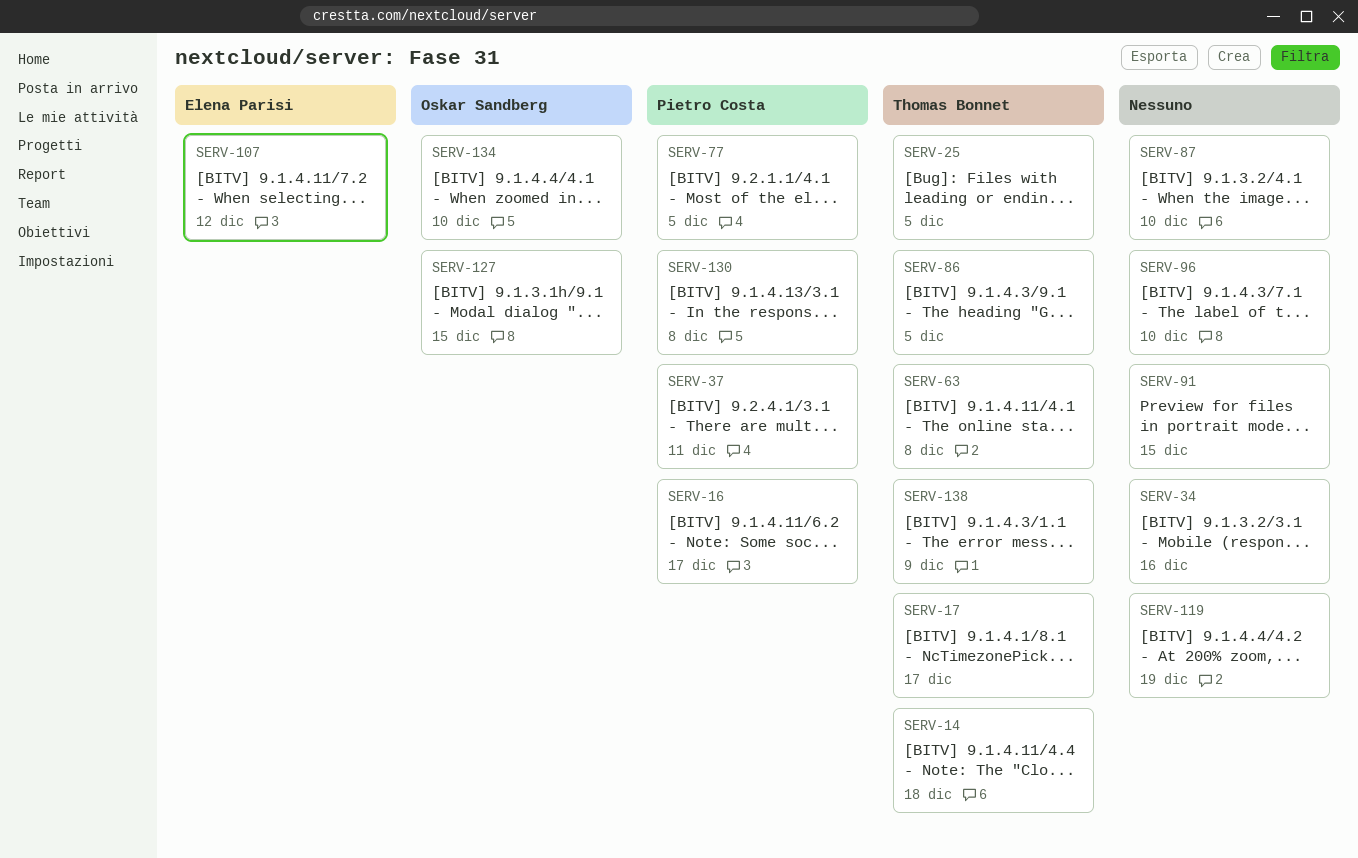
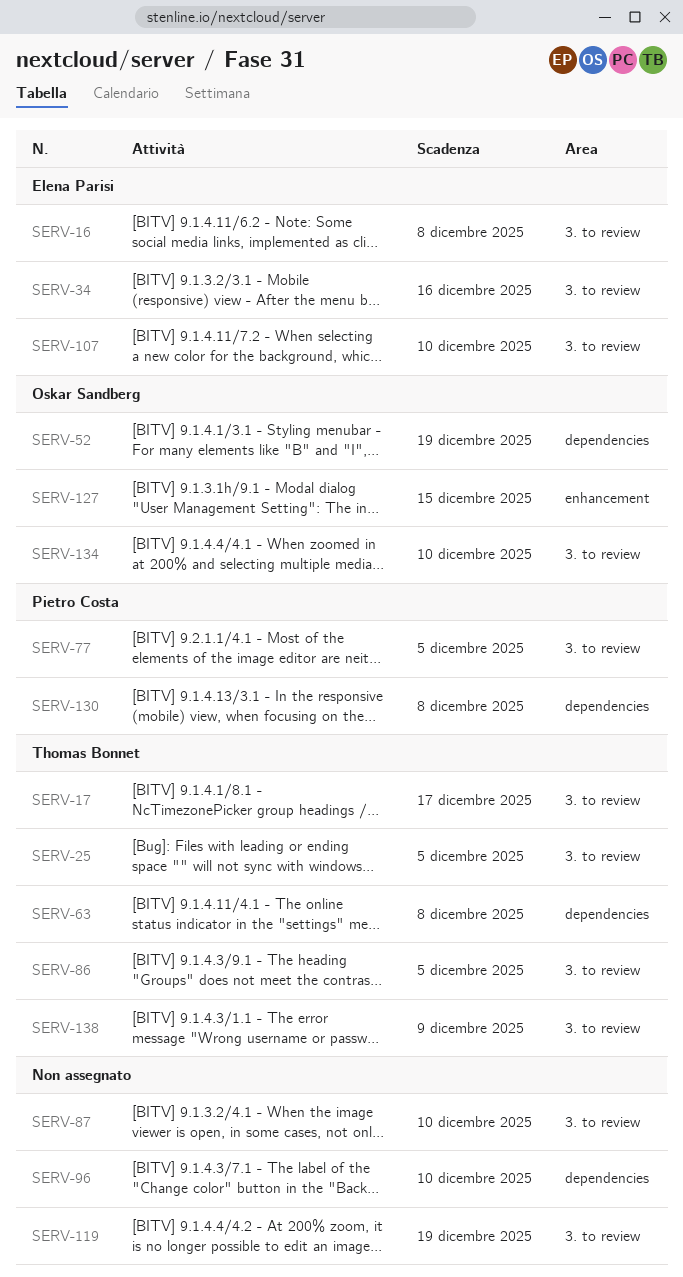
SERV-14: present -> none
SERV-16, owner: Pietro Costa -> Elena Parisi
SERV-16, due: Dec 17 -> Dec 8
SERV-34, owner: none -> Elena Parisi
SERV-37: present -> none
SERV-52: none -> present
SERV-91: present -> none
SERV-107, due: Dec 12 -> Dec 10

